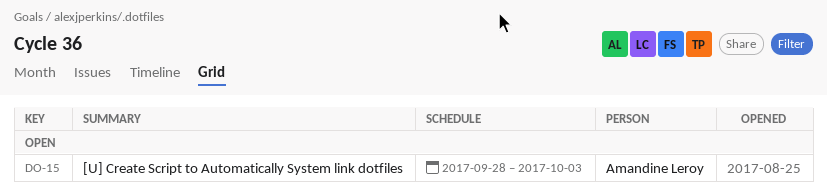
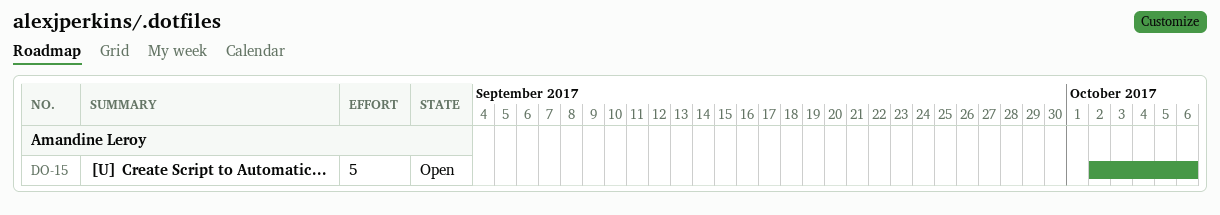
DO-15, start: Sep 28 -> Oct 2
DO-15, due: Oct 3 -> Oct 6

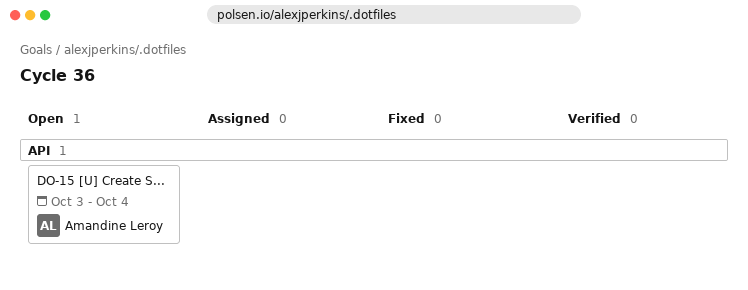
DO-15, start: Oct 2 -> Oct 3
DO-15, due: Oct 6 -> Oct 4

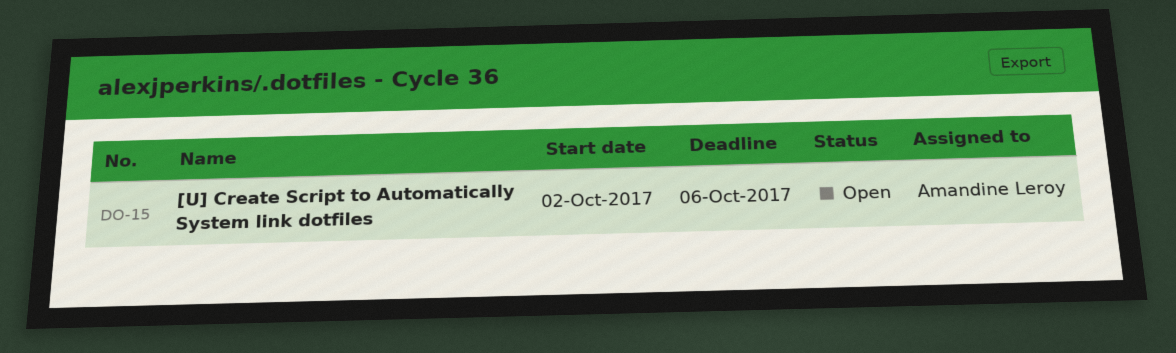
DO-15, start: Oct 3 -> Oct 2
DO-15, due: Oct 4 -> Oct 6

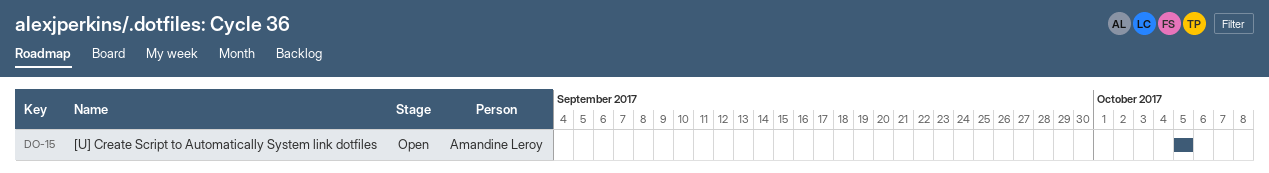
DO-15, start: Oct 2 -> Oct 5
DO-15, due: Oct 6 -> Oct 5

